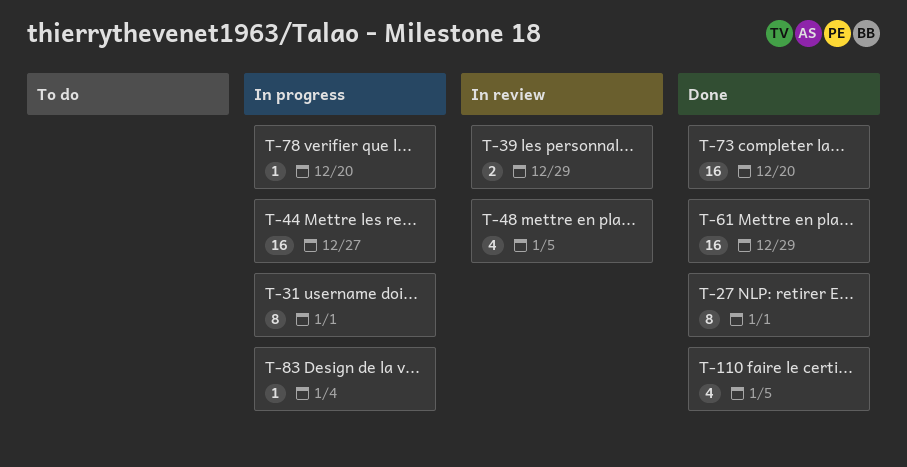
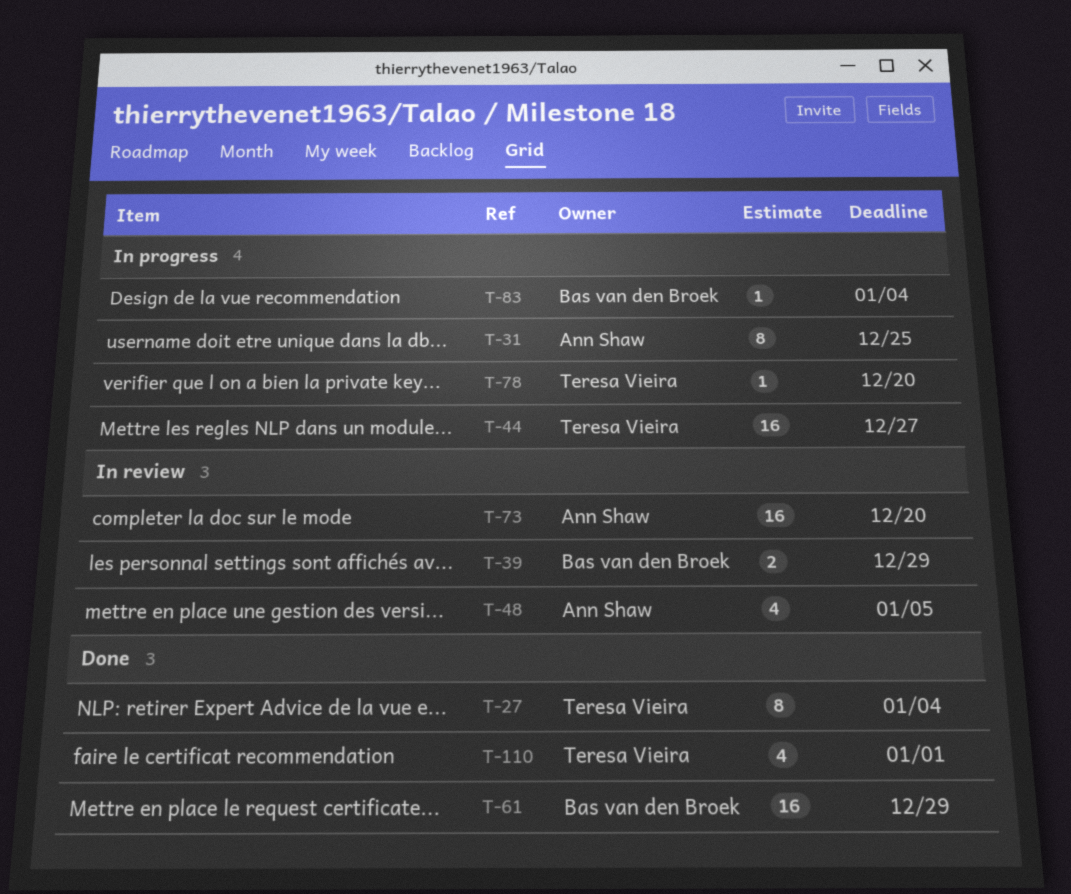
T-27, due: Jan 1 -> Jan 4
T-31, due: Jan 1 -> Dec 25
T-73, status: Done -> In review
T-110, due: Jan 5 -> Jan 1

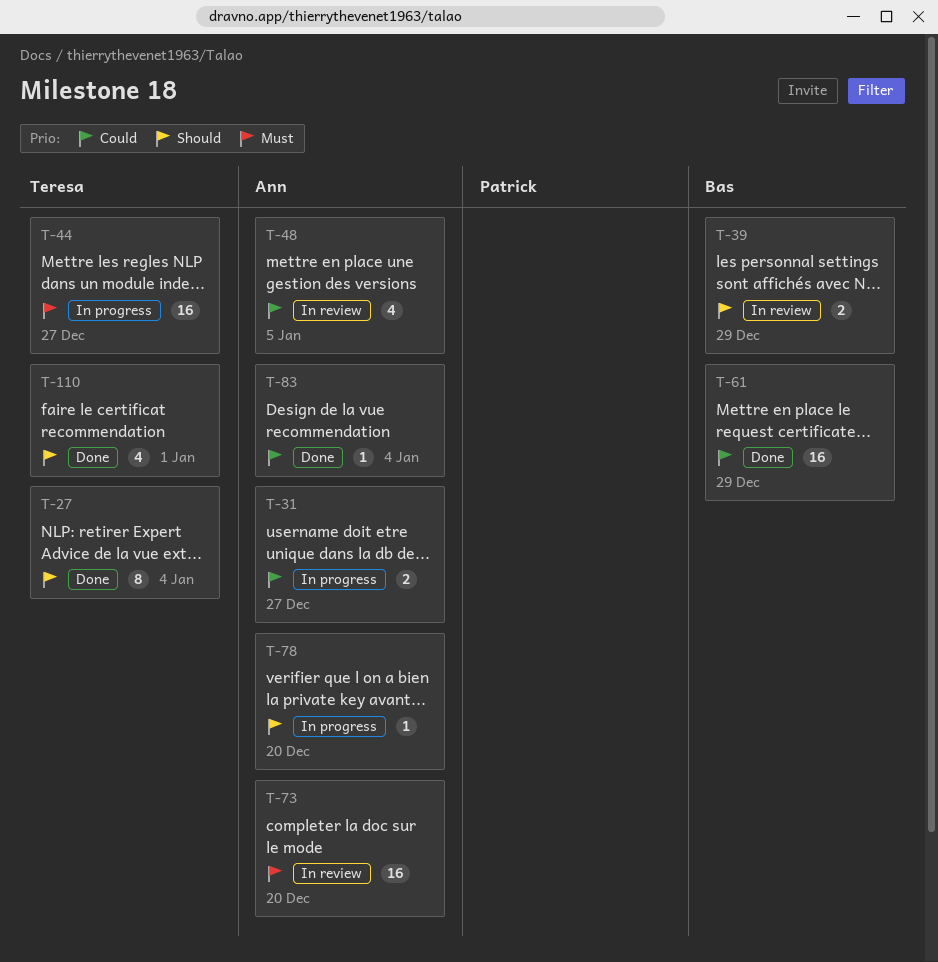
T-31, estimate: 8 -> 2
T-31, due: Dec 25 -> Dec 27
T-78, owner: Teresa Vieira -> Ann Shaw
T-83, status: In progress -> Done
T-83, owner: Bas van den Broek -> Ann Shaw

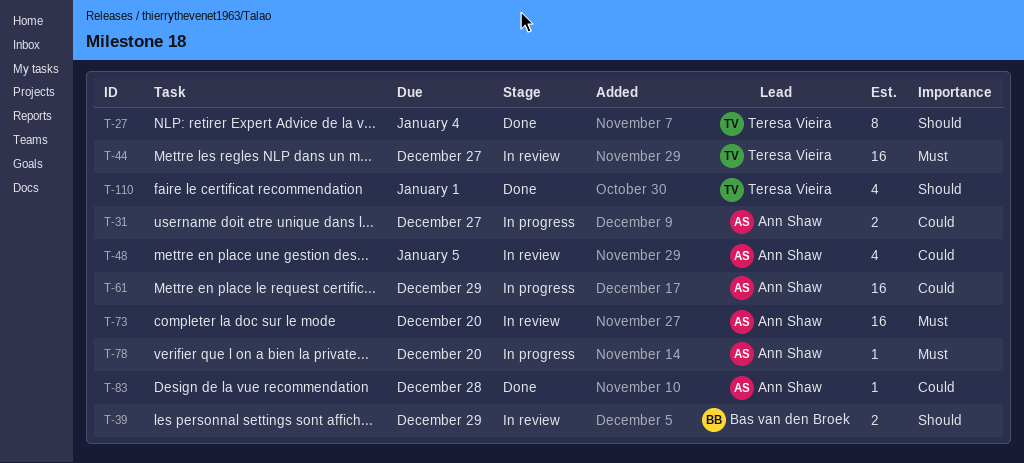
T-44, status: In progress -> In review
T-61, status: Done -> In progress
T-61, owner: Bas van den Broek -> Ann Shaw
T-78, priority: Should -> Must
T-83, due: Jan 4 -> Dec 28

